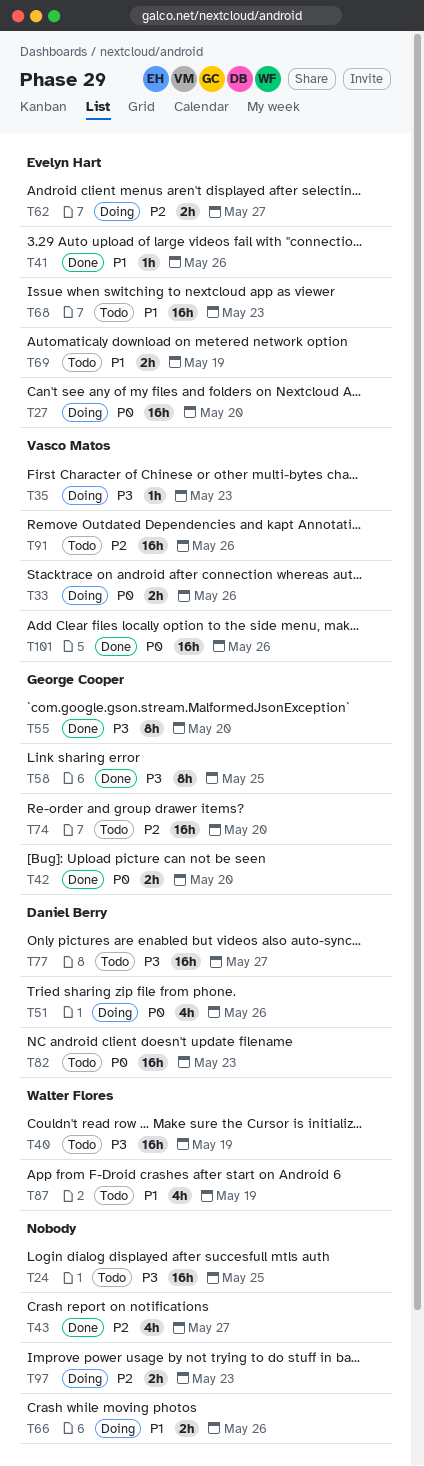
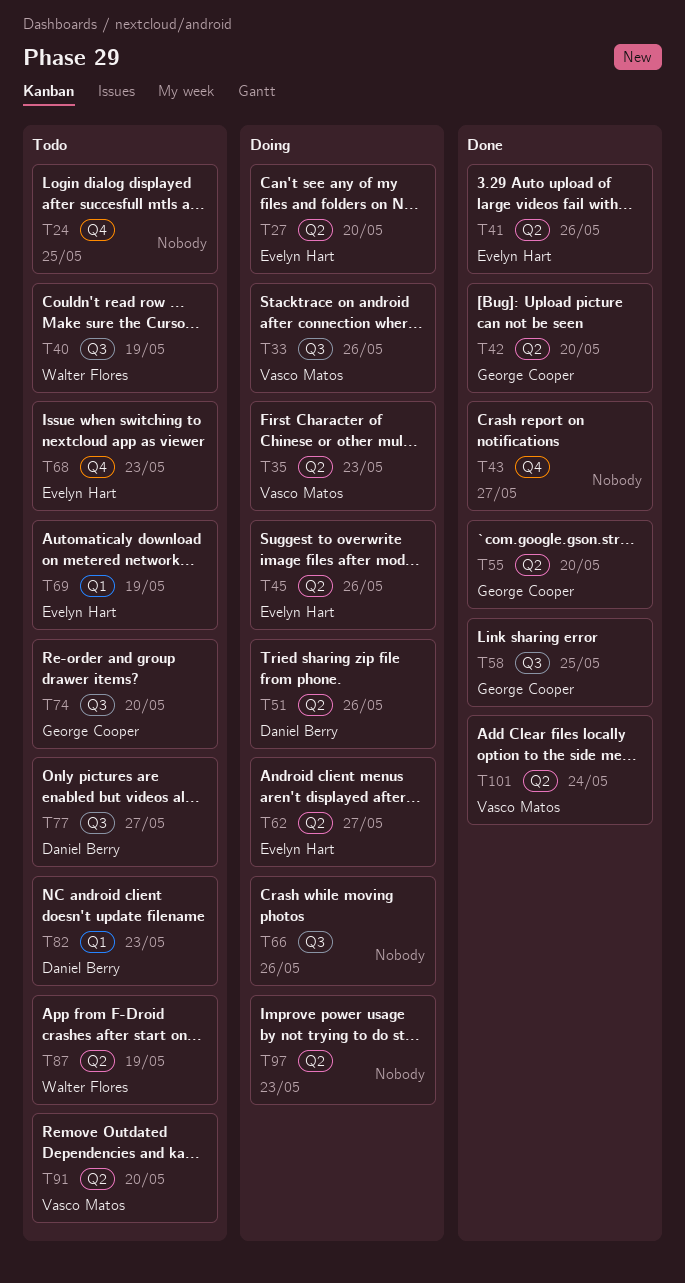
T45: none -> present
T91, due: May 26 -> May 20
T101, due: May 26 -> May 24

